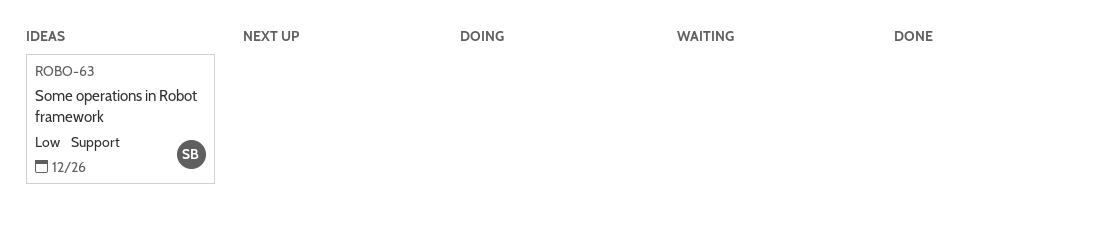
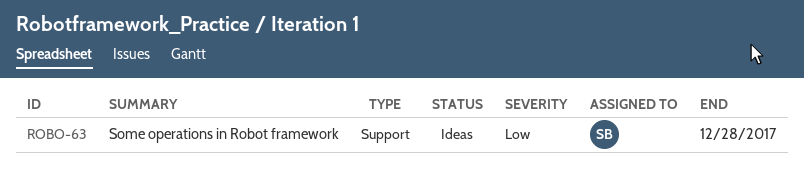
ROBO-63, due: Dec 26 -> Dec 28

